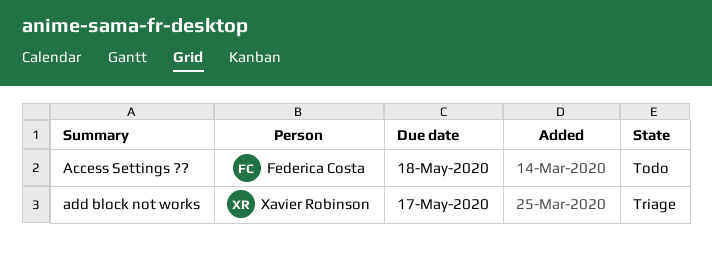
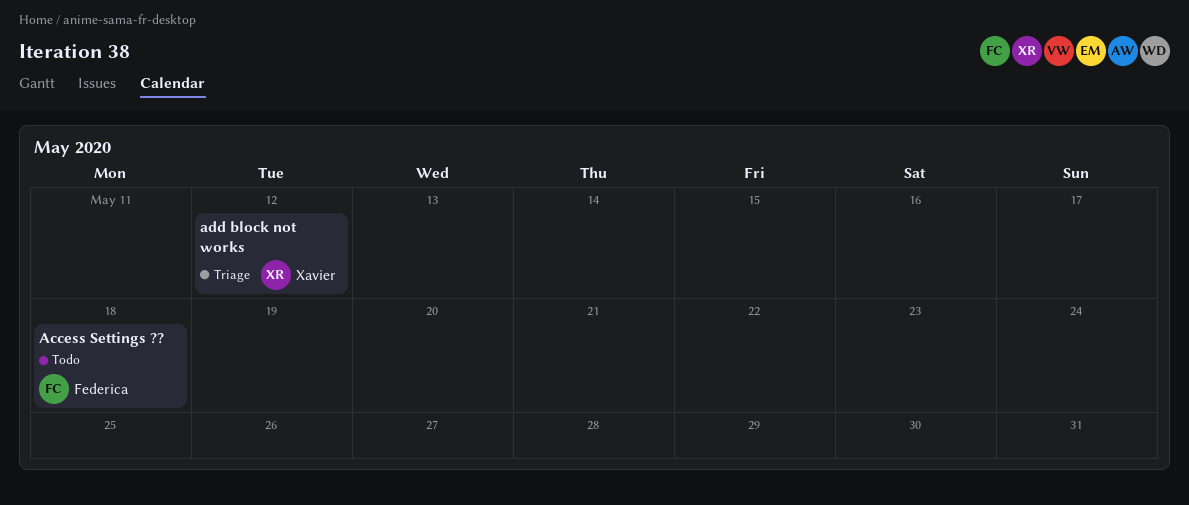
add block not works, due: May 17 -> May 12

